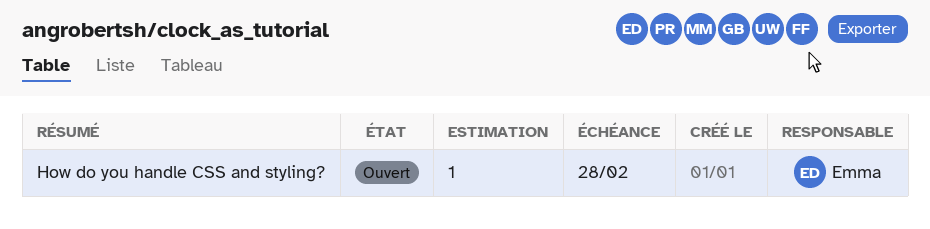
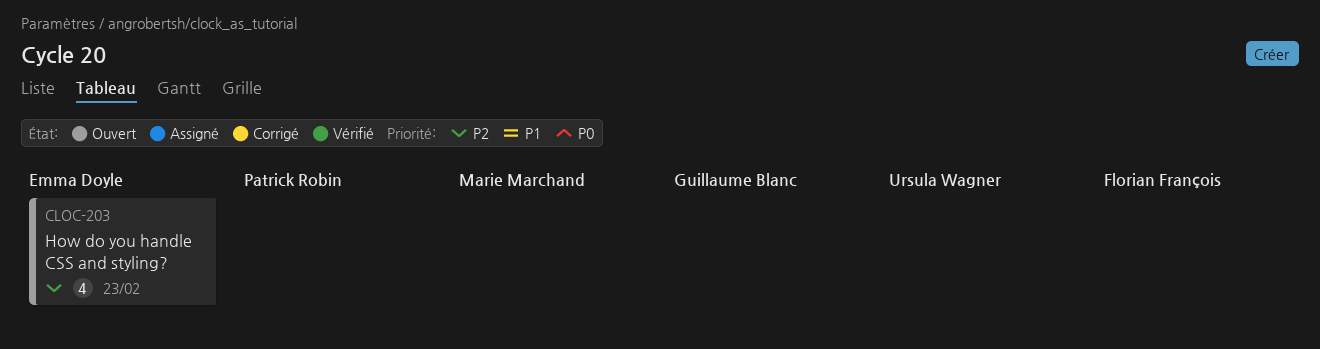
How do you handle CSS and styling?, estimate: 1 -> 4
How do you handle CSS and styling?, due: Feb 28 -> Feb 23

